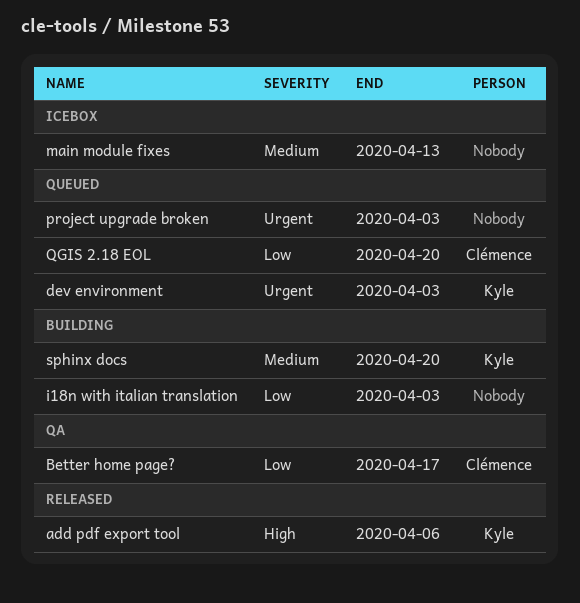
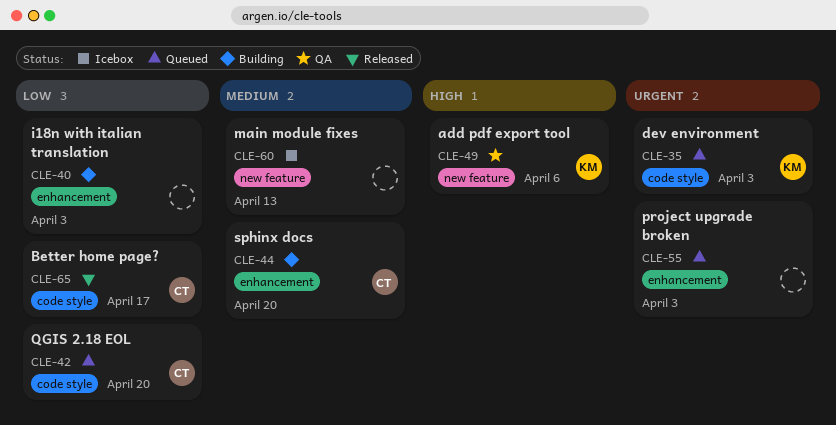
add pdf export tool, status: Released -> QA
Better home page?, status: QA -> Released
sphinx docs, owner: Kyle -> Clémence

